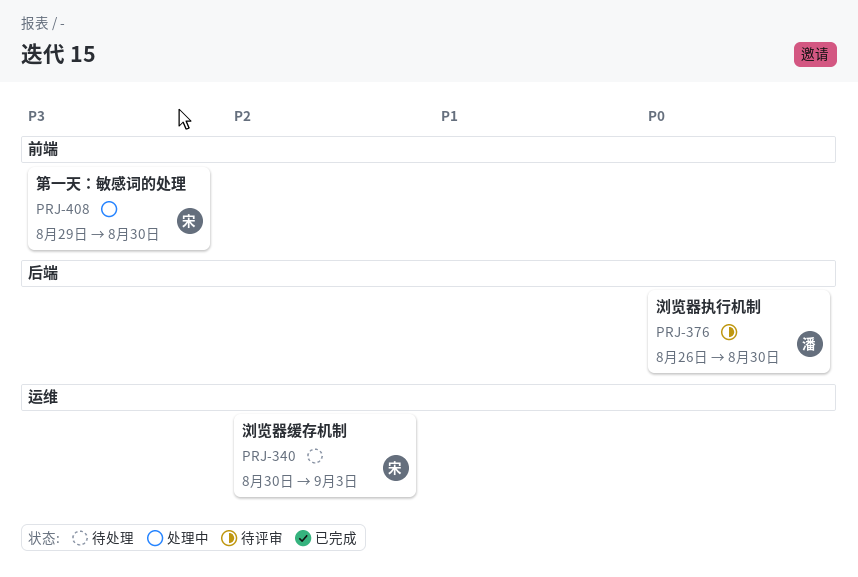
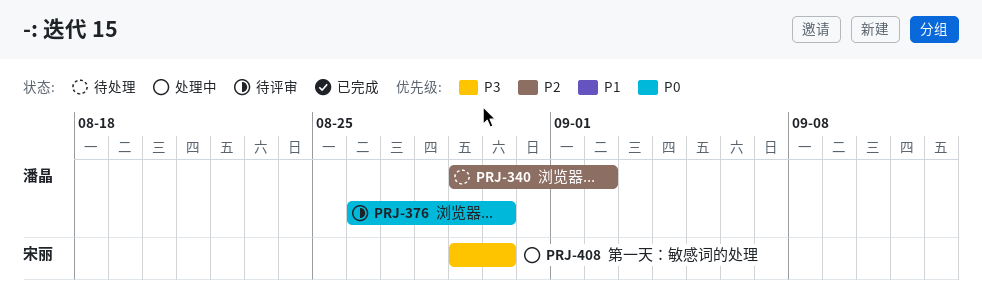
PRJ-340, owner: 宋丽 -> 潘晶
PRJ-340, start: Aug 30 -> Aug 29
PRJ-340, due: Sep 3 -> Sep 2

